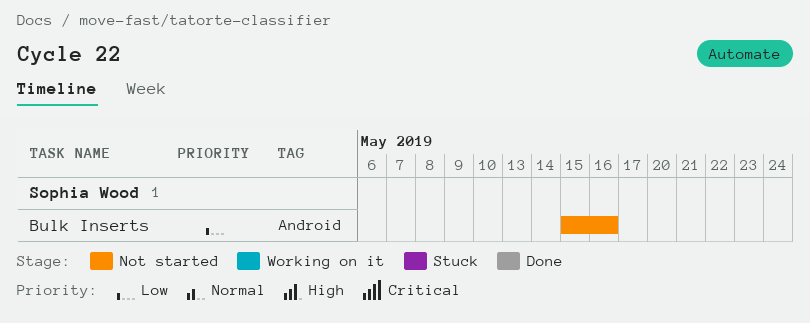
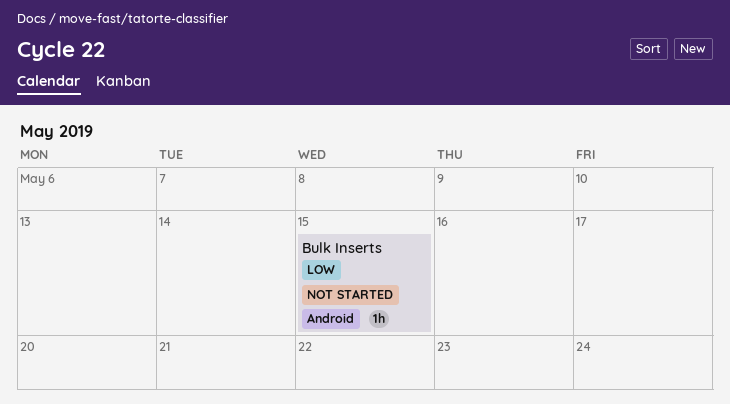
Bulk Inserts, due: May 16 -> May 15

